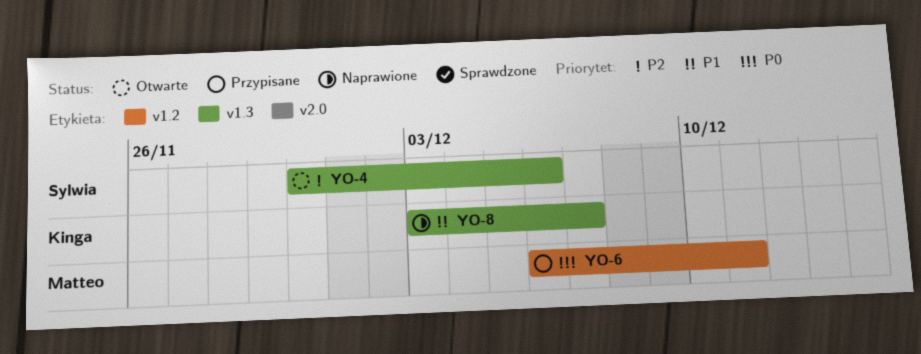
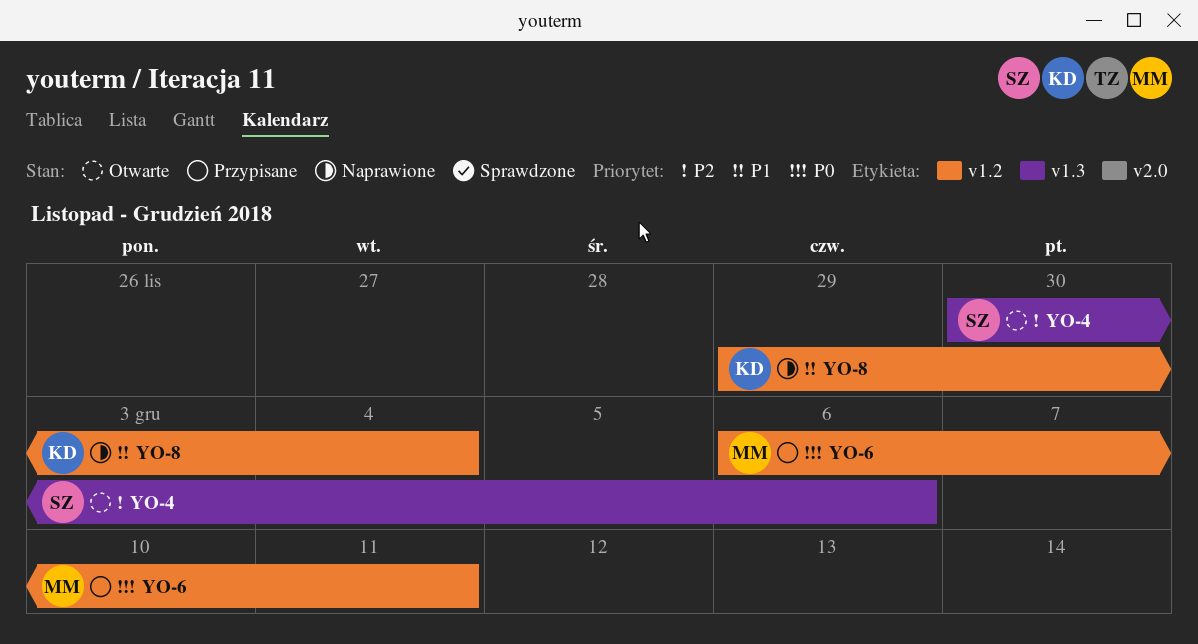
YO-8, label: v1.3 -> v1.2
YO-8, start: Dec 3 -> Nov 29
YO-8, due: Dec 7 -> Dec 4

